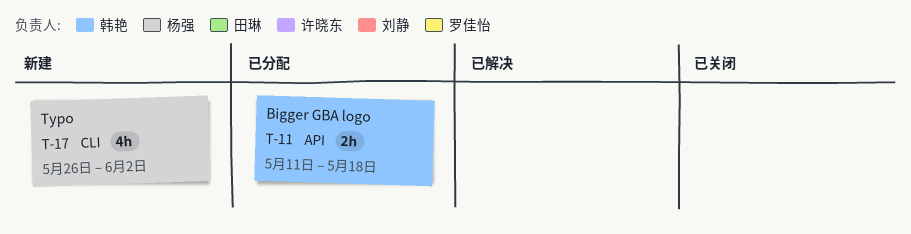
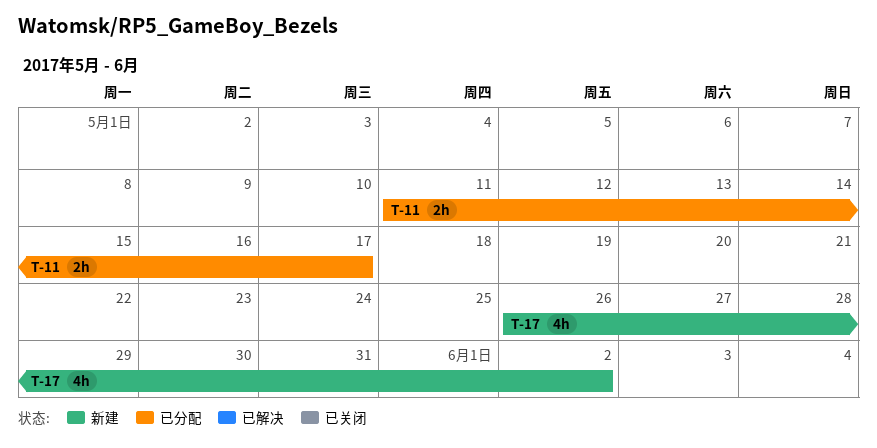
T-11, due: May 18 -> May 17

